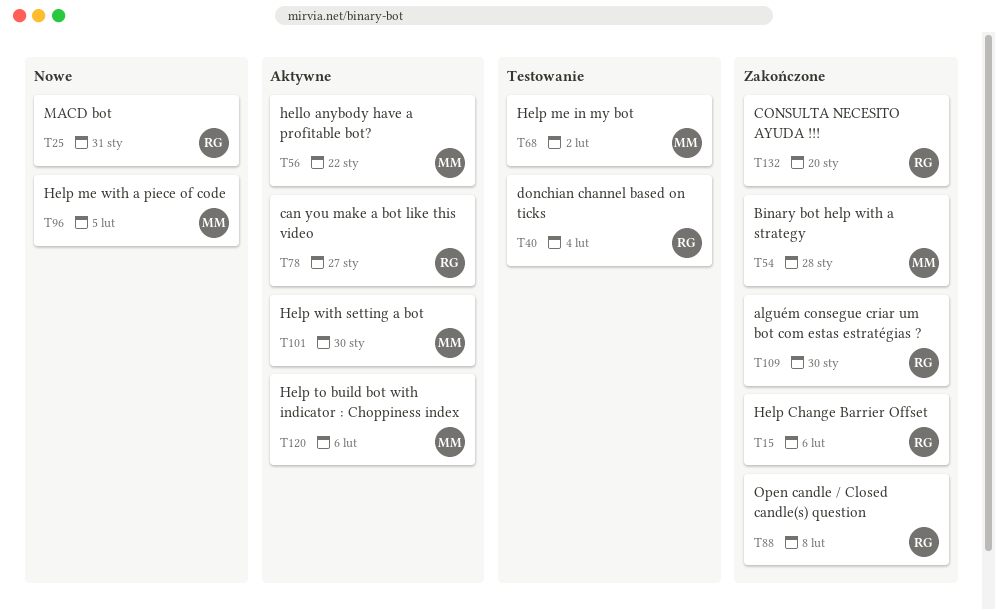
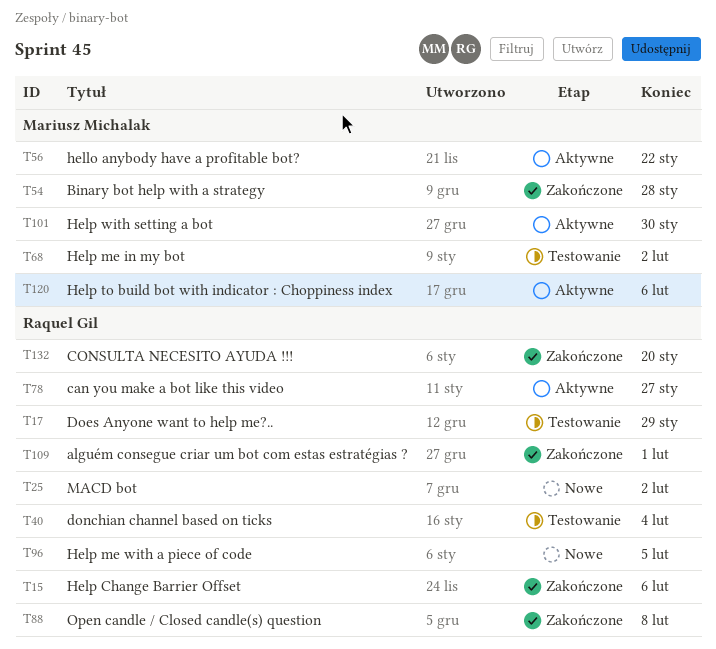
T17: none -> present
T25, due: Jan 31 -> Feb 2
T96, owner: Mariusz Michalak -> Raquel Gil
T109, due: Jan 30 -> Feb 1

